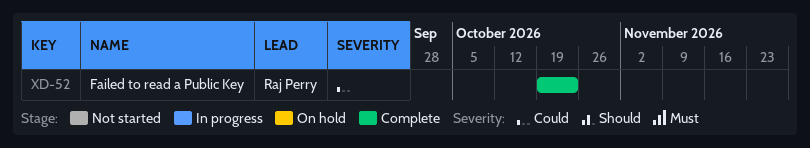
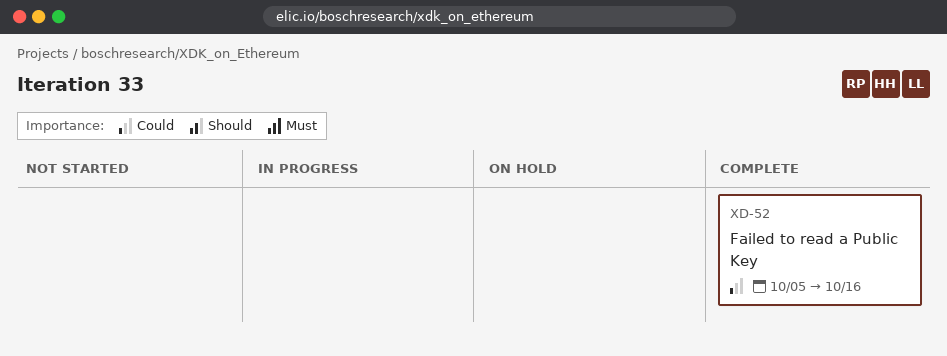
XD-52, start: Oct 19 -> Oct 5
XD-52, due: Oct 23 -> Oct 16

